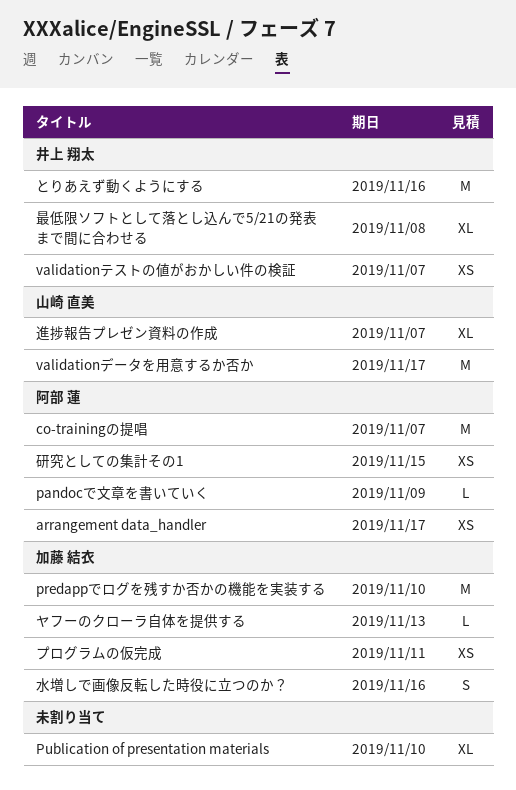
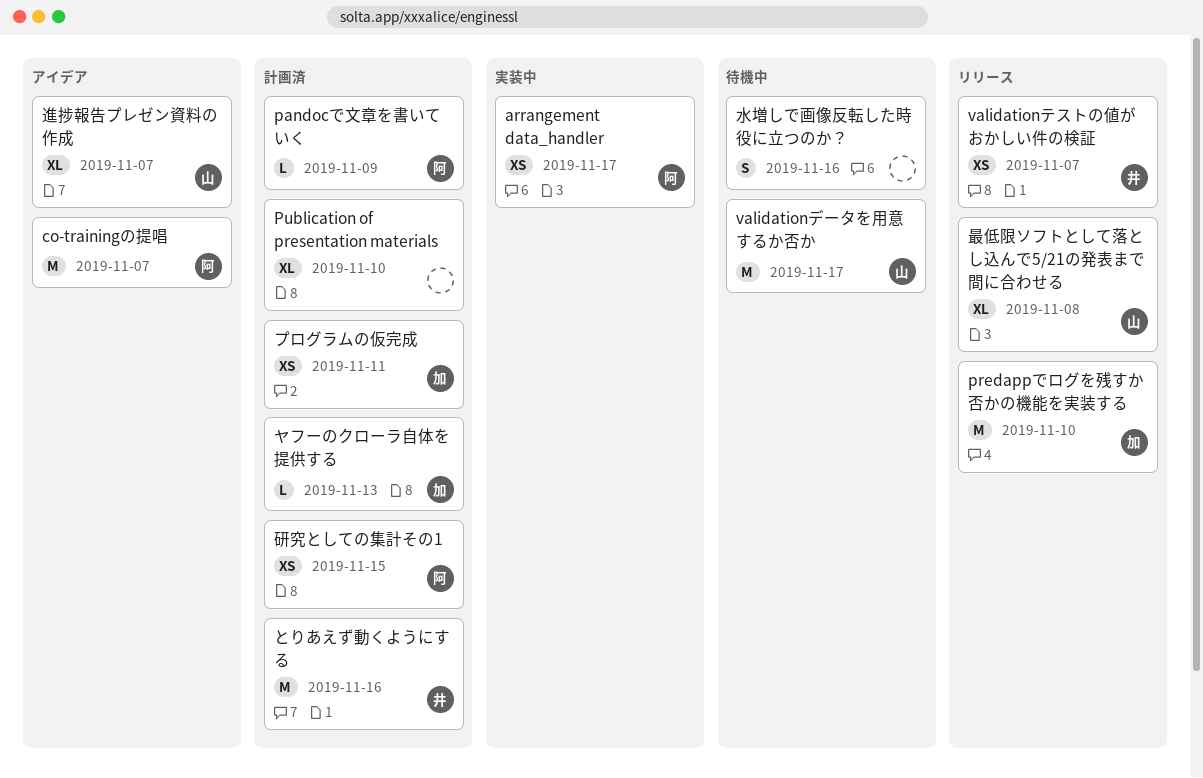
最低限ソフトとして落とし込んで5/21の発表まで間に合わせる, owner: 井上 翔太 -> 山崎 直美
水増しで画像反転した時役に立つのか？, owner: 加藤 結衣 -> none

